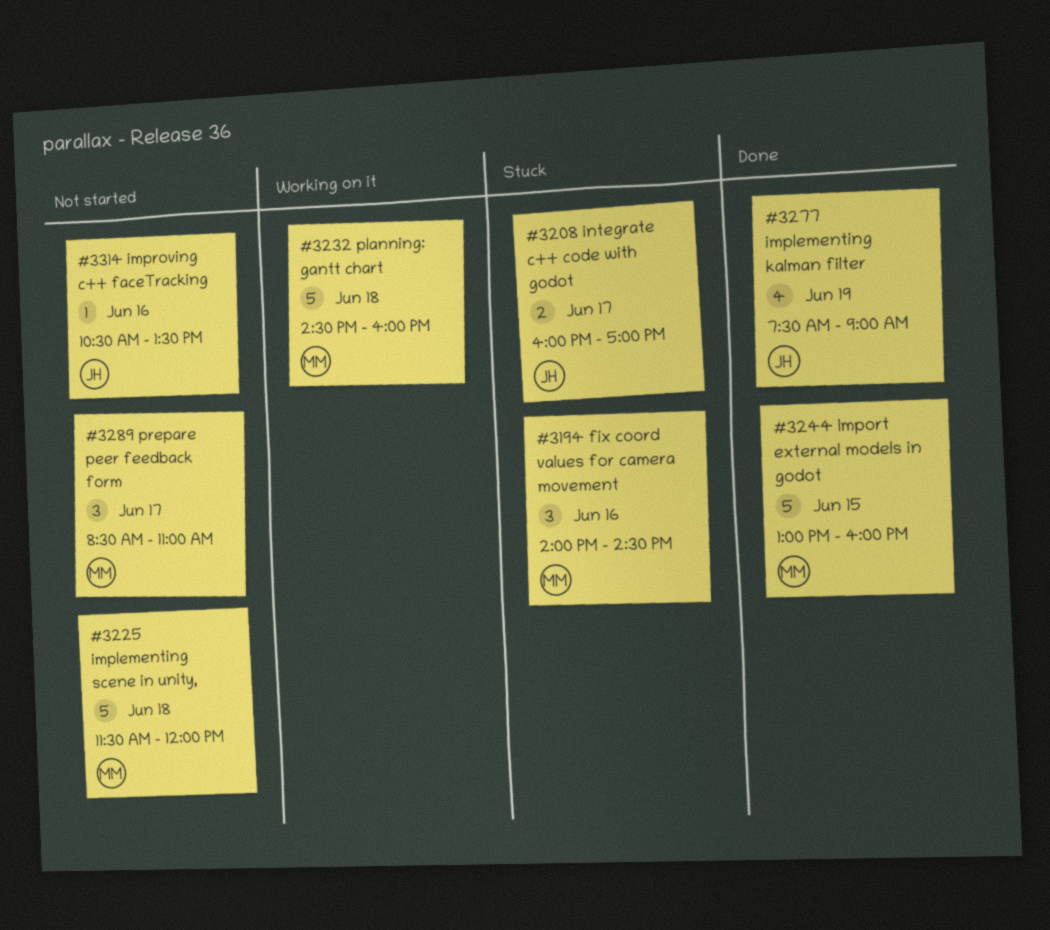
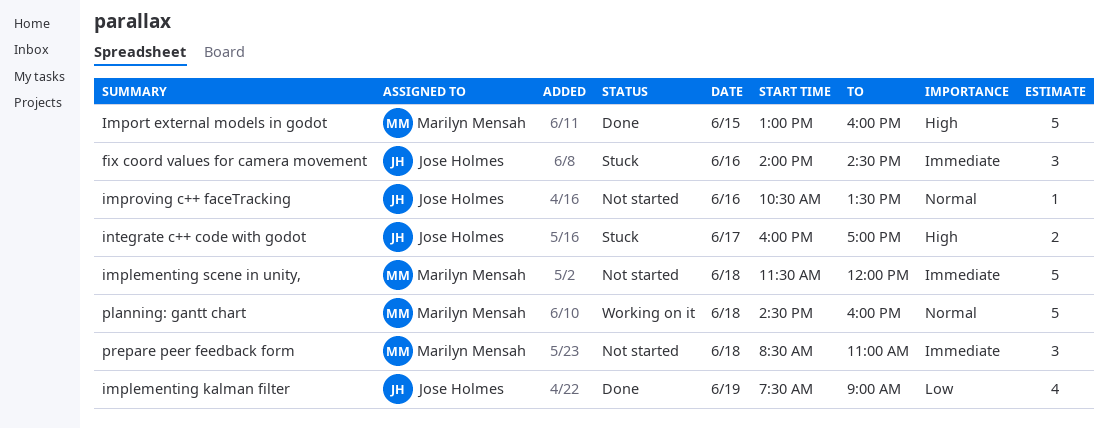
fix coord values for camera movement, owner: Marilyn Mensah -> Jose Holmes
prepare peer feedback form, day: Jun 17 -> Jun 18

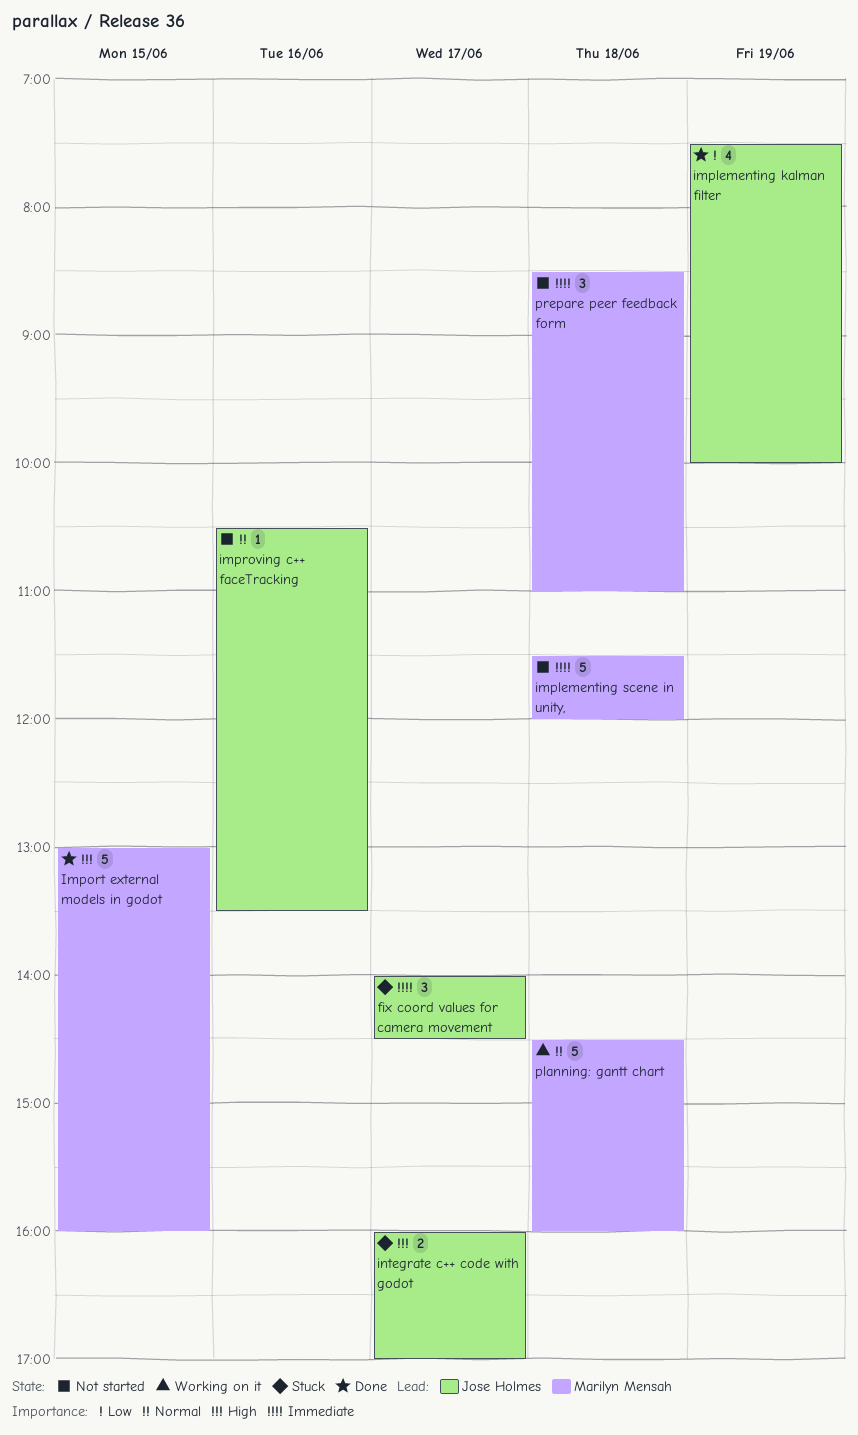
fix coord values for camera movement, day: Jun 16 -> Jun 17
implementing kalman filter, ends: 09:00 -> 10:00

